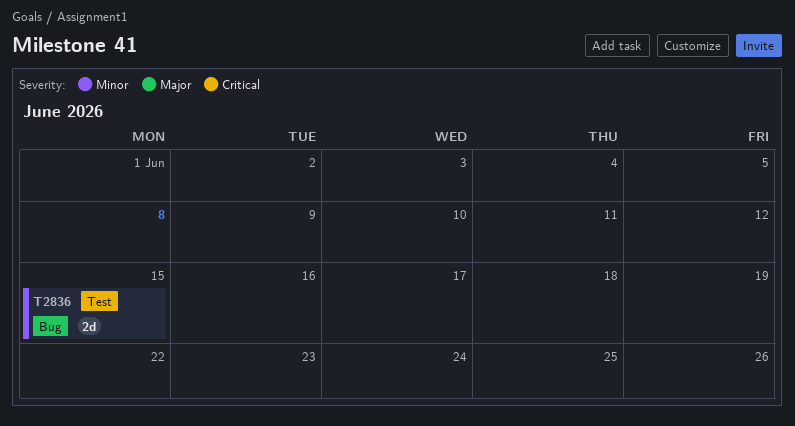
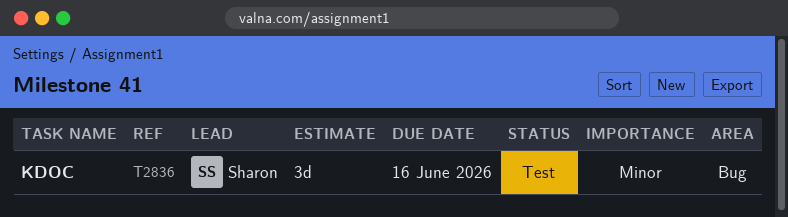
T2836, estimate: 2d -> 3d
T2836, due: Jun 15 -> Jun 16

